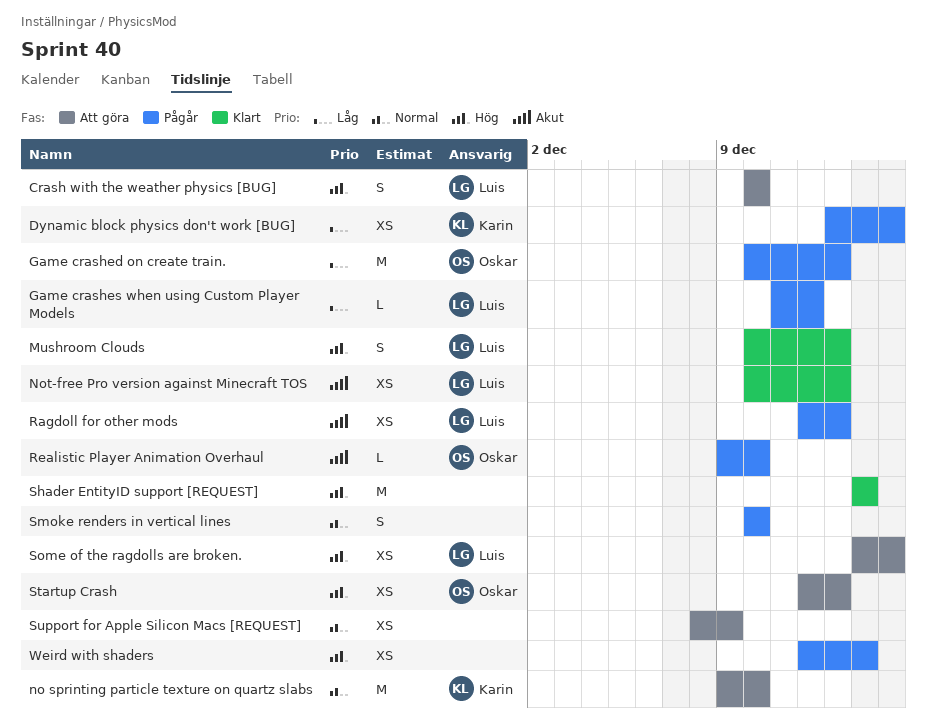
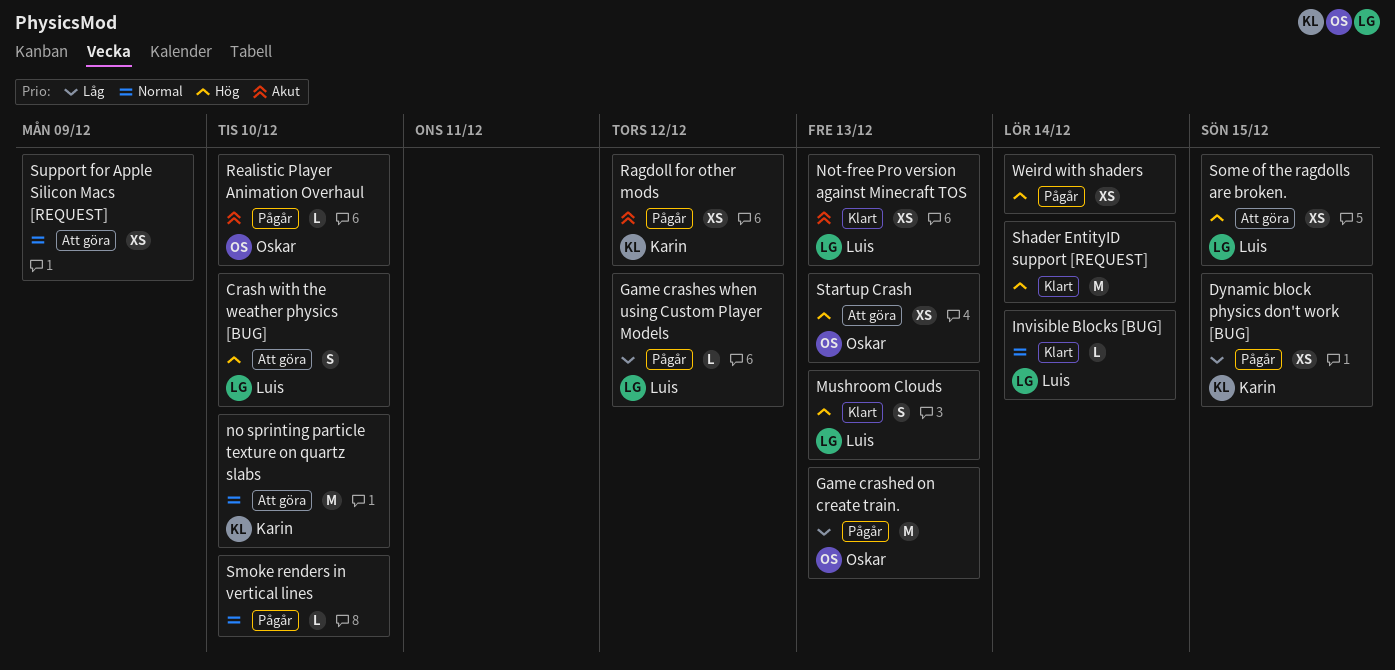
Invisible Blocks [BUG]: none -> present
Ragdoll for other mods, owner: Luis -> Karin
Ragdoll for other mods, due: Dec 13 -> Dec 12
Smoke renders in vertical lines, estimate: S -> L

